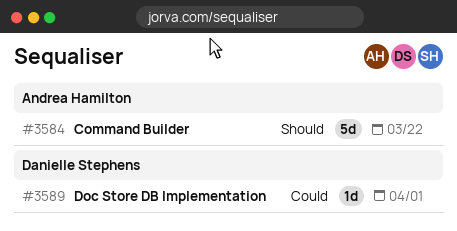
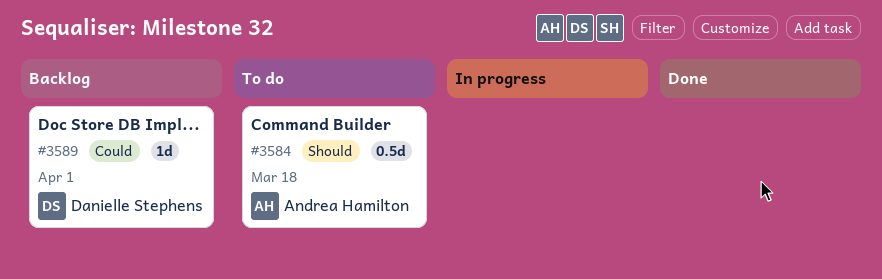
#3584, estimate: 5d -> 0.5d
#3584, due: Mar 22 -> Mar 18

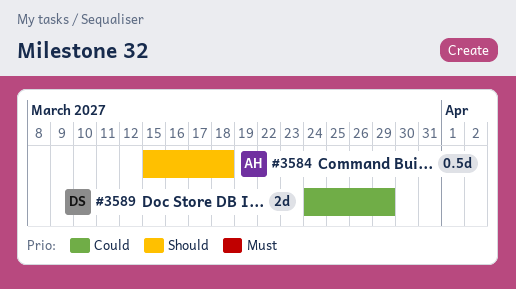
#3589, estimate: 1d -> 2d
#3589, due: Apr 1 -> Mar 29

